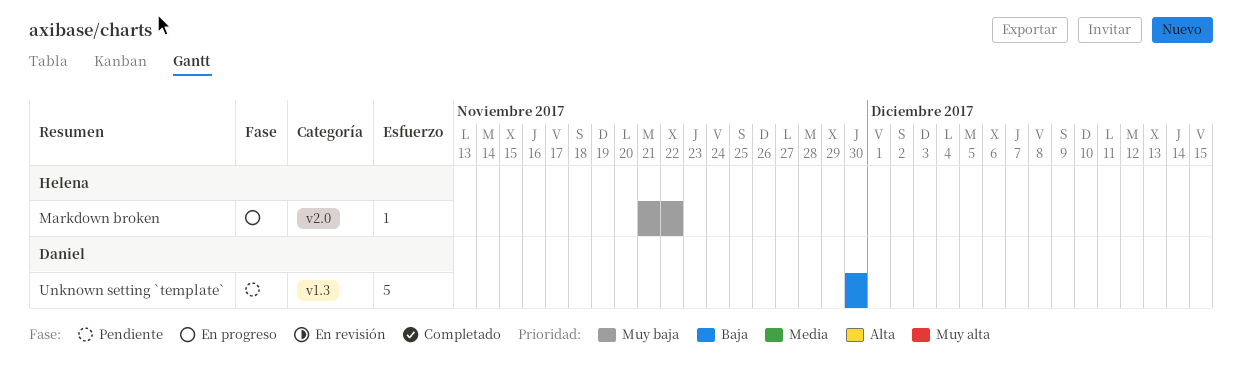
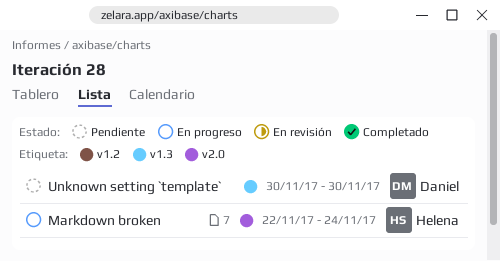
Markdown broken, start: Nov 21 -> Nov 22
Markdown broken, due: Nov 22 -> Nov 24

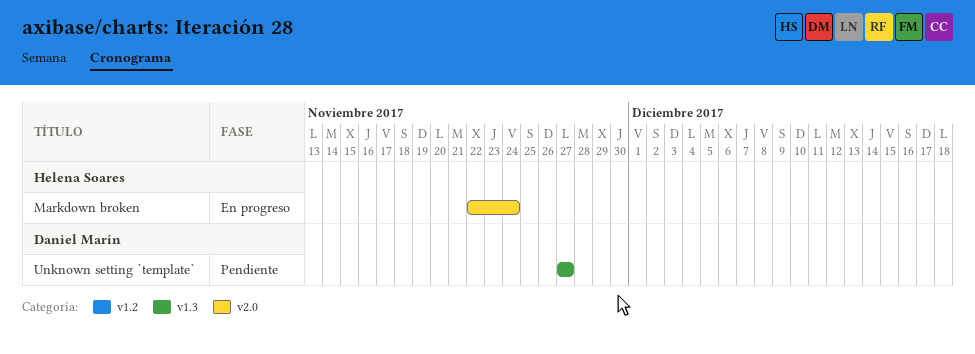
Unknown setting `template`, start: Nov 30 -> Nov 27
Unknown setting `template`, due: Nov 30 -> Nov 27

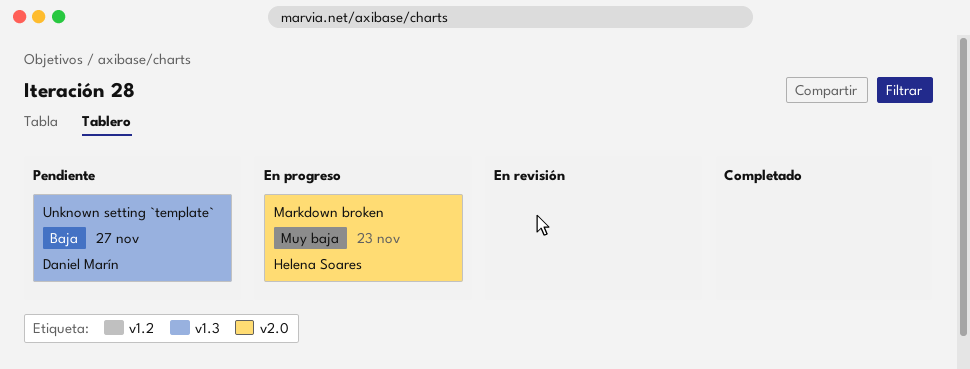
Markdown broken, due: Nov 24 -> Nov 23

